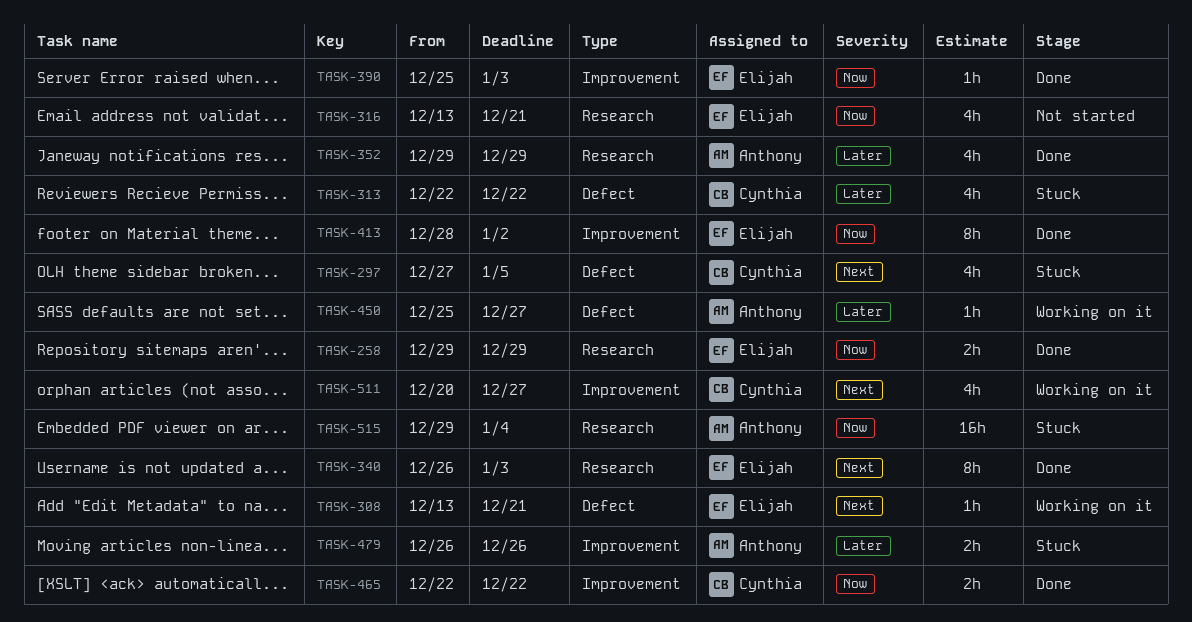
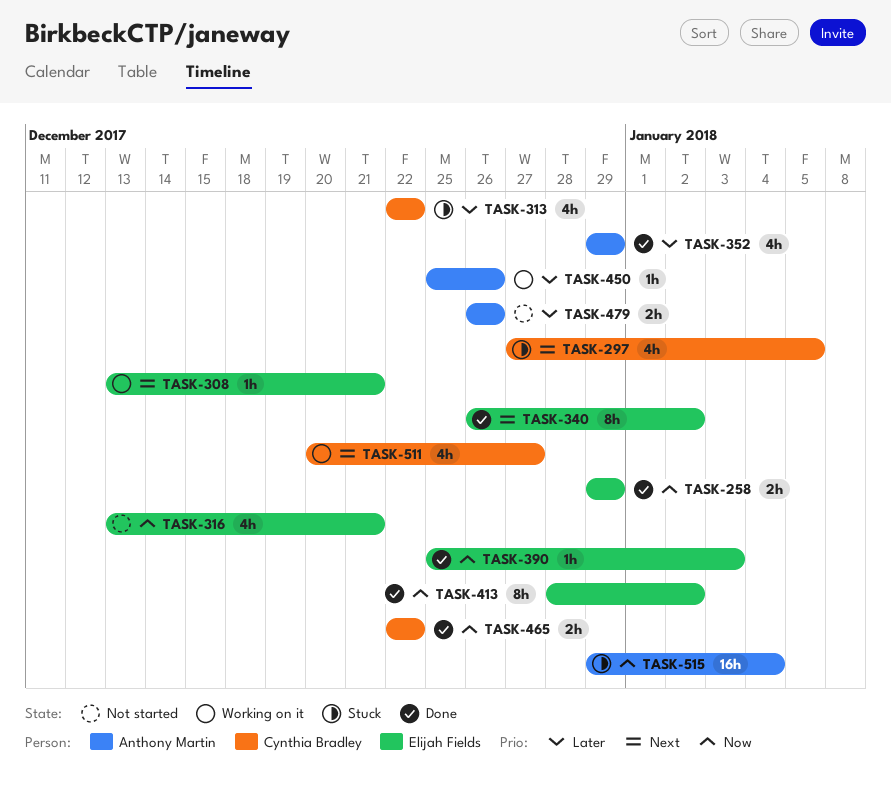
TASK-340, due: Jan 3 -> Jan 2
TASK-450, due: Dec 27 -> Dec 26
TASK-479, status: Stuck -> Not started

